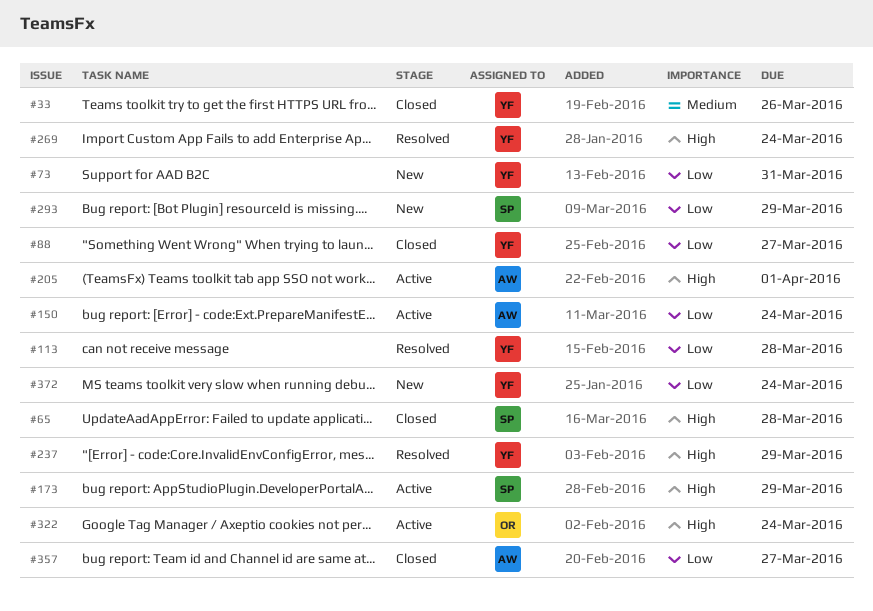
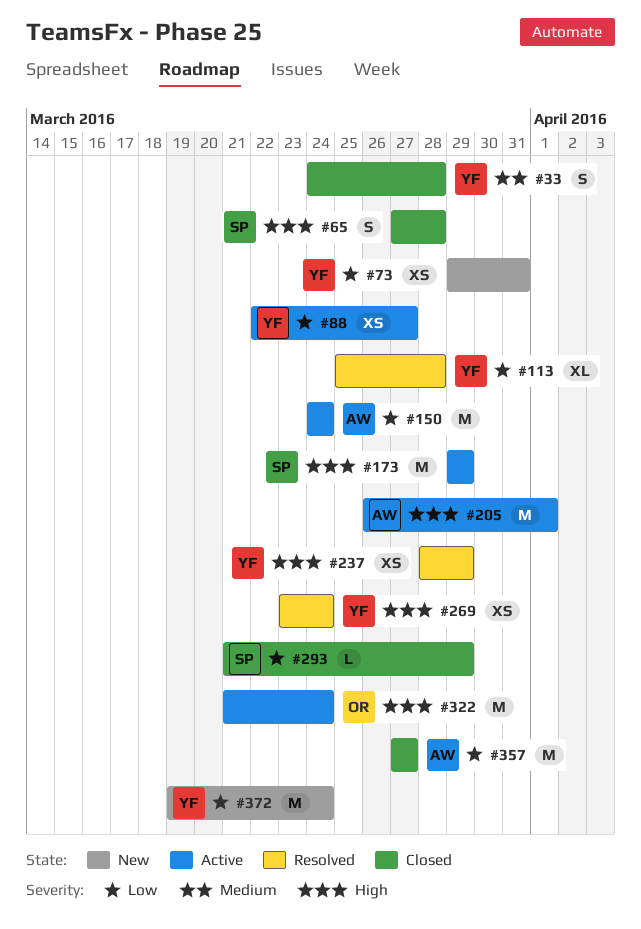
#33, due: Mar 26 -> Mar 28
#88, status: Closed -> Active
#293, status: New -> Closed

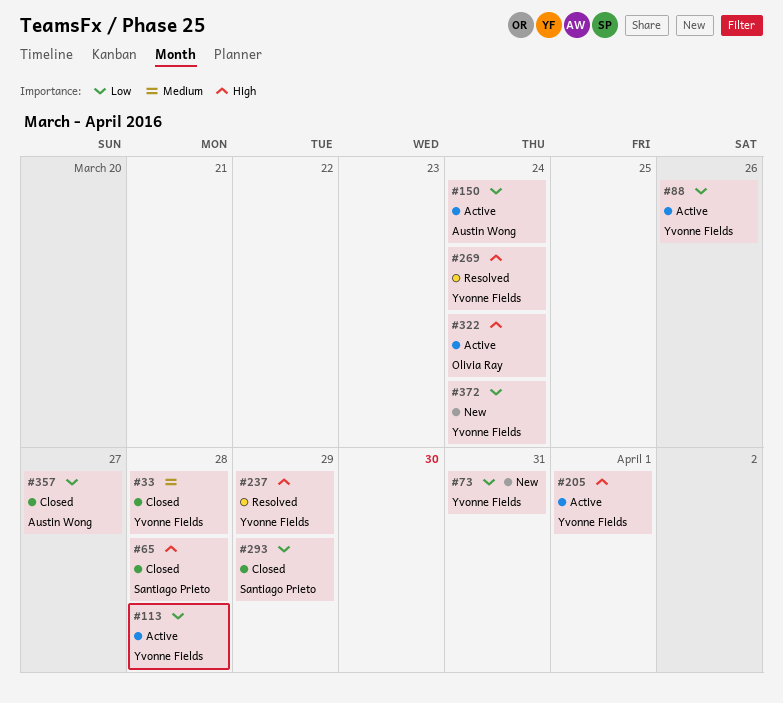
#88, due: Mar 27 -> Mar 26
#113, status: Resolved -> Active
#173: present -> none
#205, owner: Austin Wong -> Yvonne Fields

